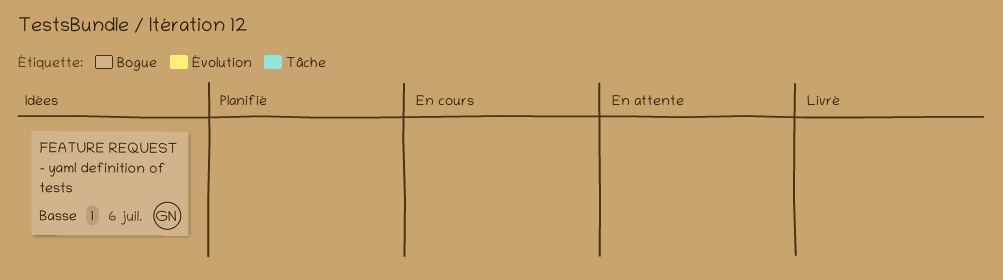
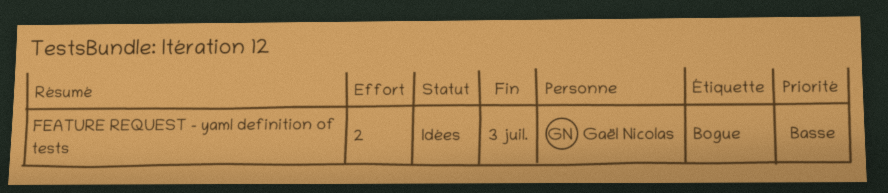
FEATURE REQUEST - yaml definition of tests, estimate: 1 -> 2
FEATURE REQUEST - yaml definition of tests, due: Jul 6 -> Jul 3

